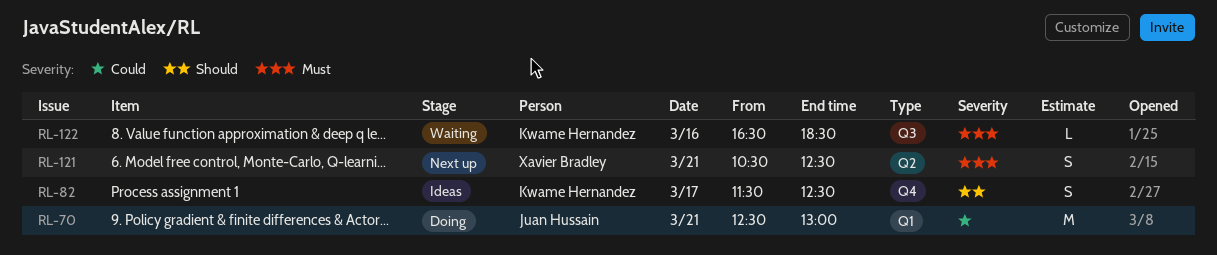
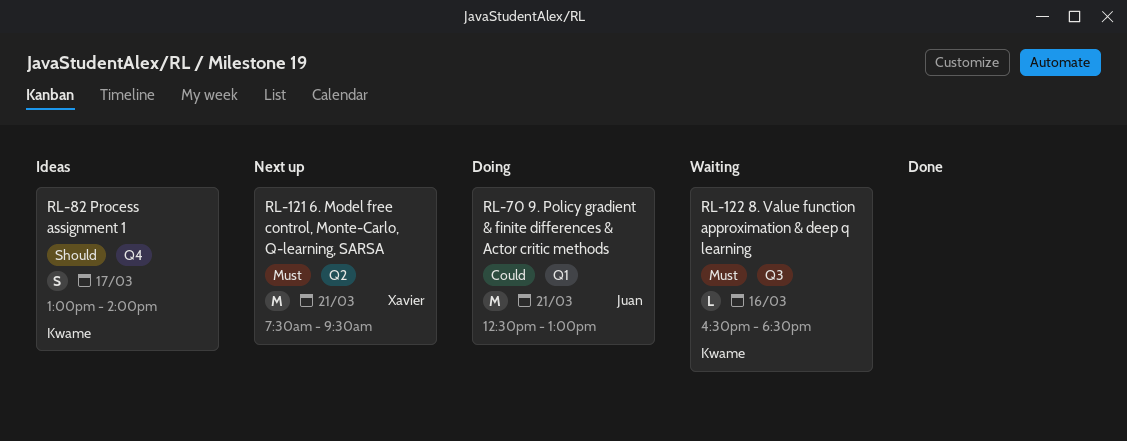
RL-82, begins: 11:30 -> 13:00
RL-82, ends: 12:30 -> 14:00
RL-121, estimate: S -> M
RL-121, begins: 10:30 -> 07:30
RL-121, ends: 12:30 -> 09:30

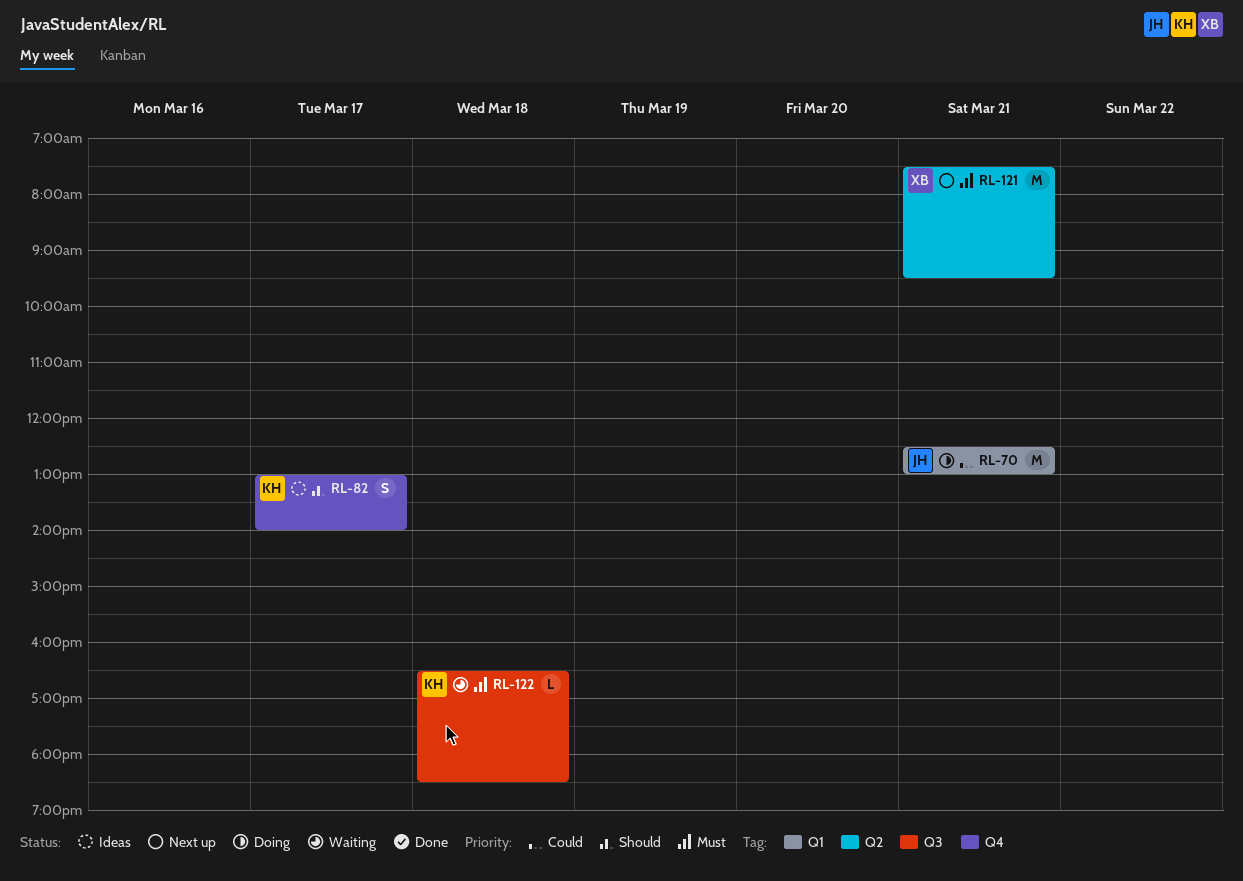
RL-122, day: Mar 16 -> Mar 18

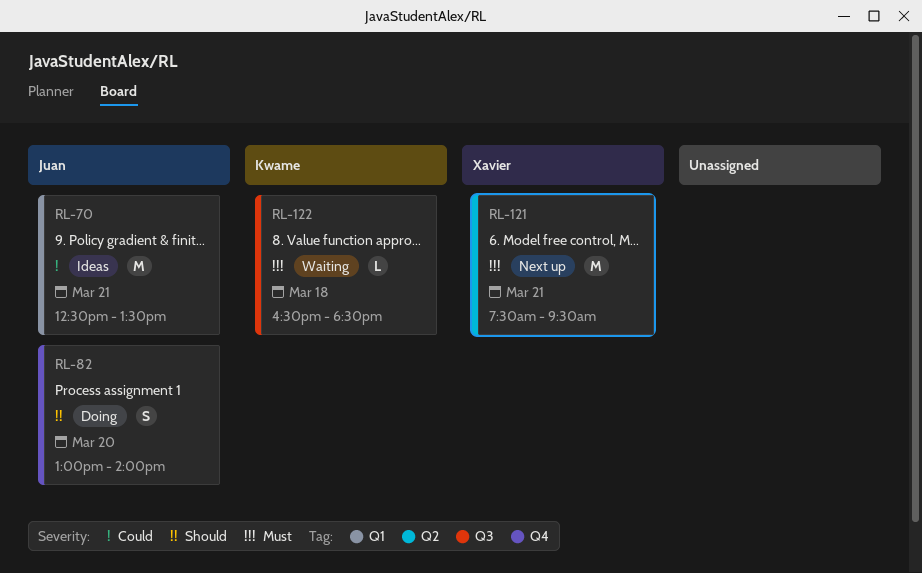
RL-70, status: Doing -> Ideas
RL-70, ends: 13:00 -> 13:30
RL-82, status: Ideas -> Doing
RL-82, owner: Kwame -> Juan
RL-82, day: Mar 17 -> Mar 20

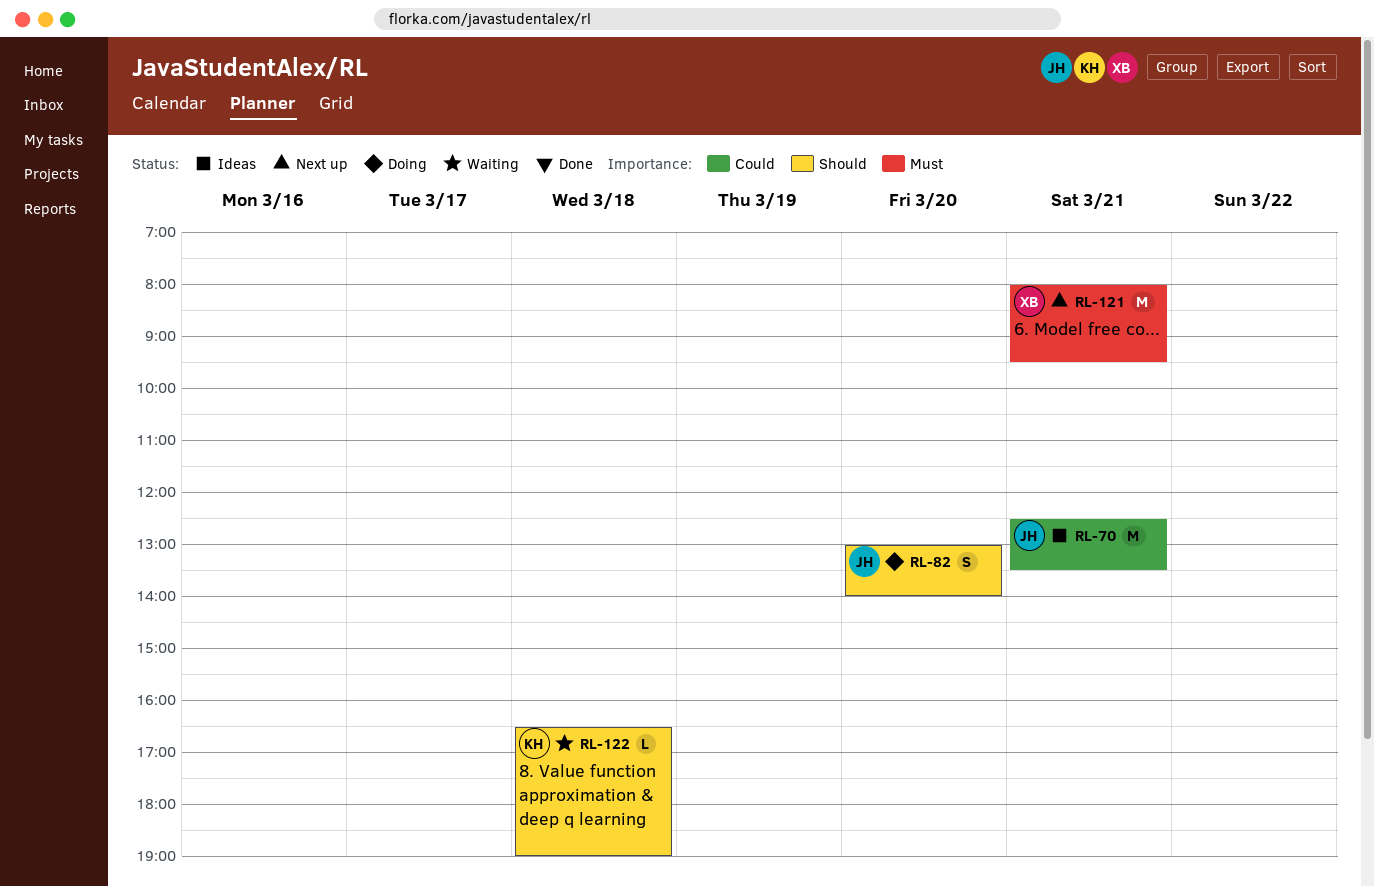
RL-121, begins: 07:30 -> 08:00
RL-122, priority: Must -> Should
RL-122, ends: 18:30 -> 19:00

